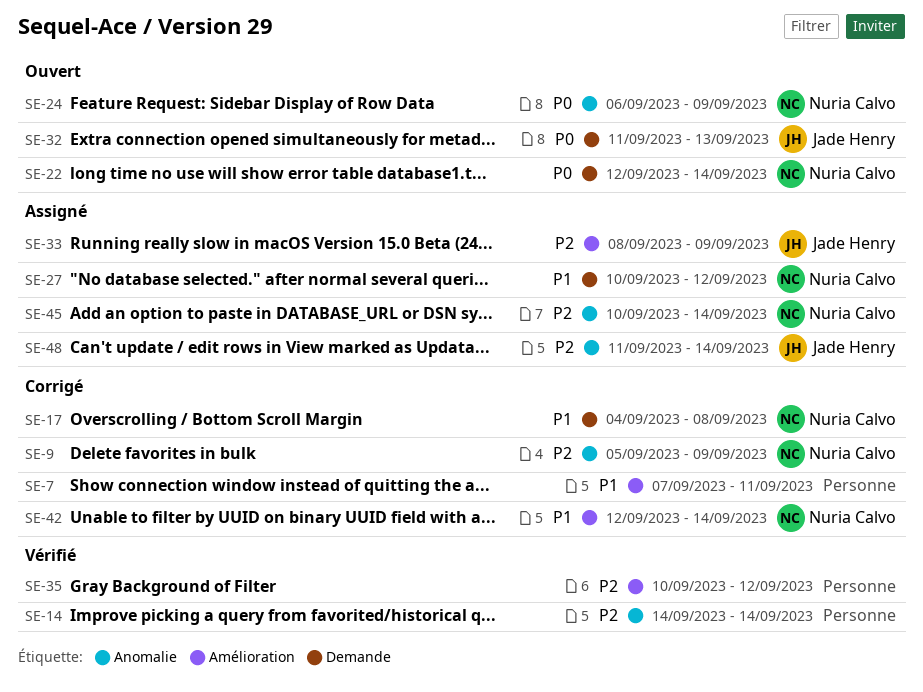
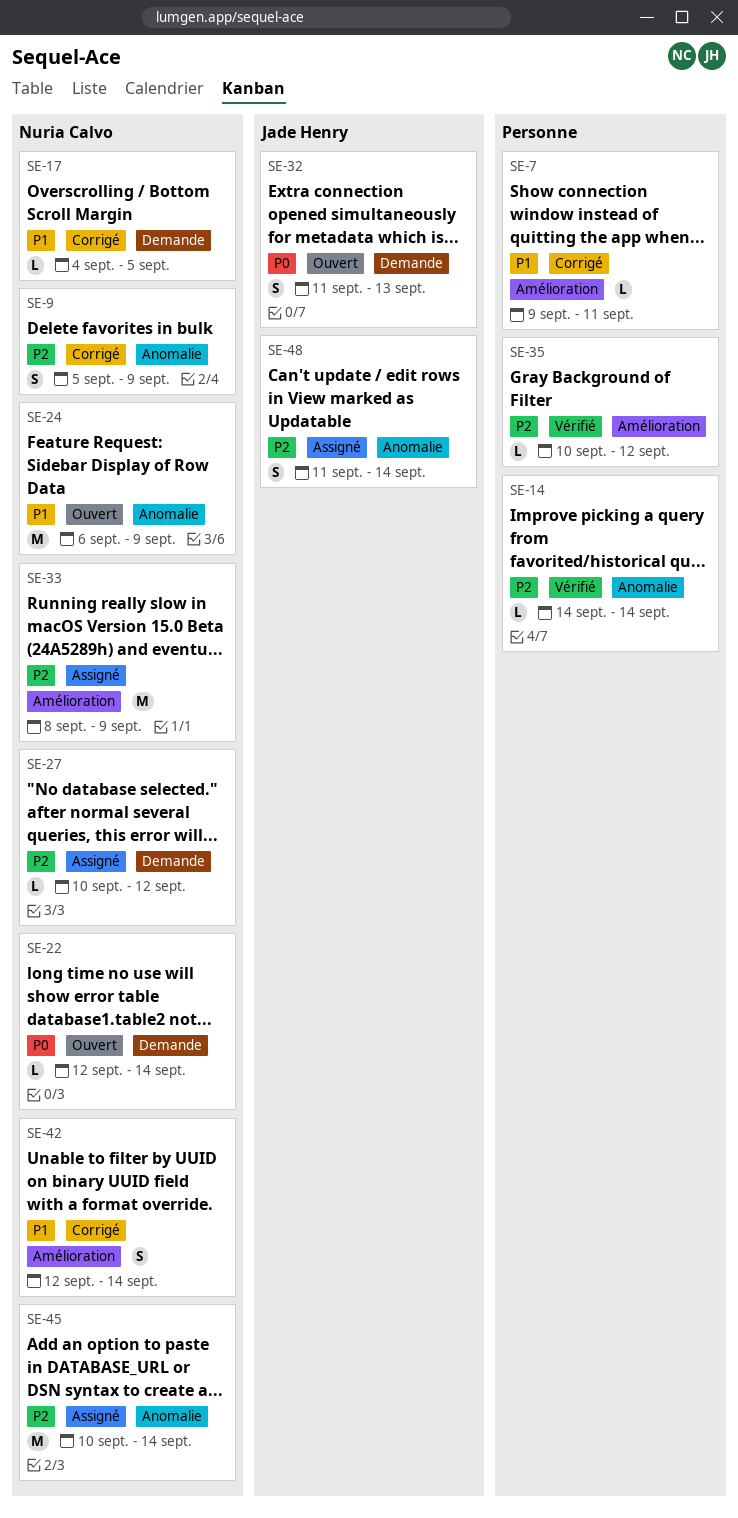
SE-7, start: Sep 7 -> Sep 9
SE-17, due: Sep 8 -> Sep 5
SE-24, priority: P0 -> P1
SE-27, priority: P1 -> P2
SE-33, owner: Jade Henry -> Nuria Calvo

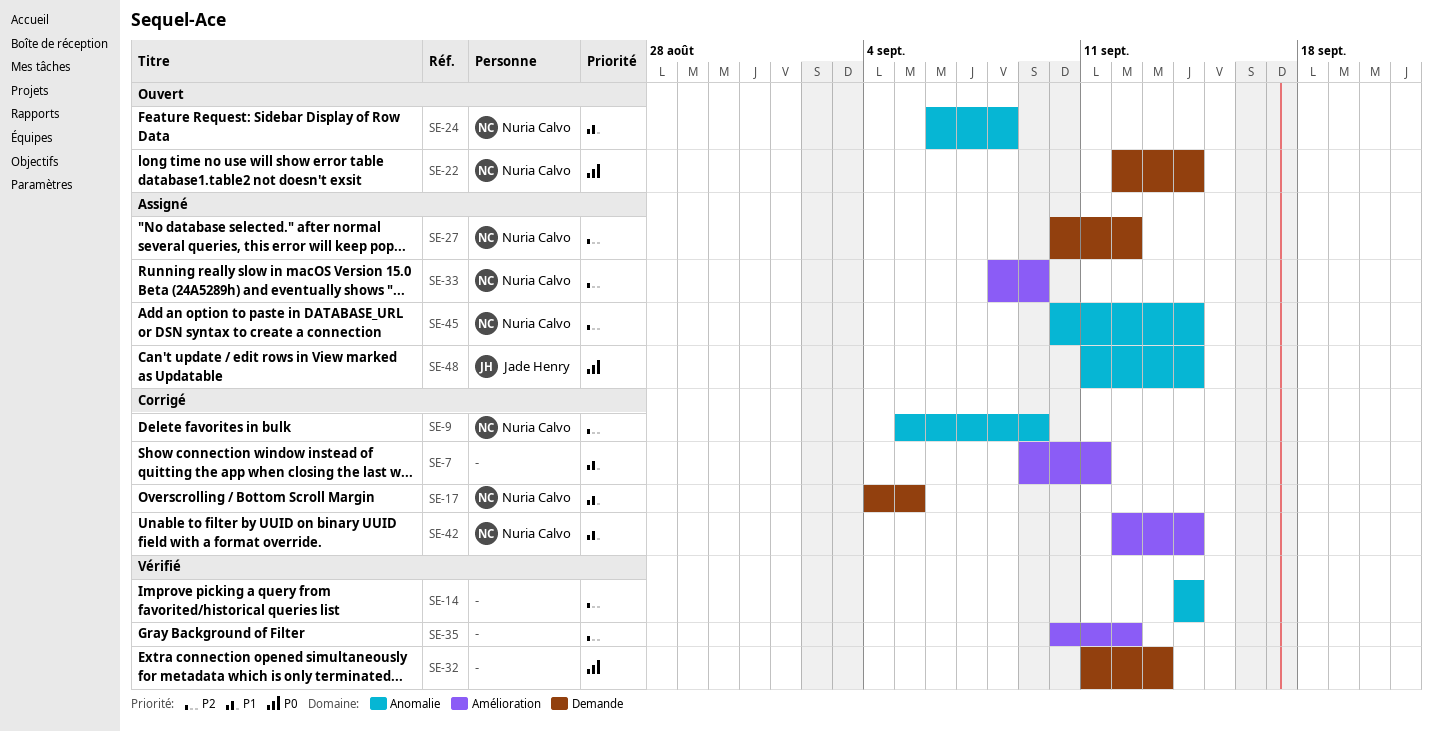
SE-24, due: Sep 9 -> Sep 8
SE-32, status: Ouvert -> Vérifié
SE-32, owner: Jade Henry -> none
SE-48, priority: P2 -> P0

